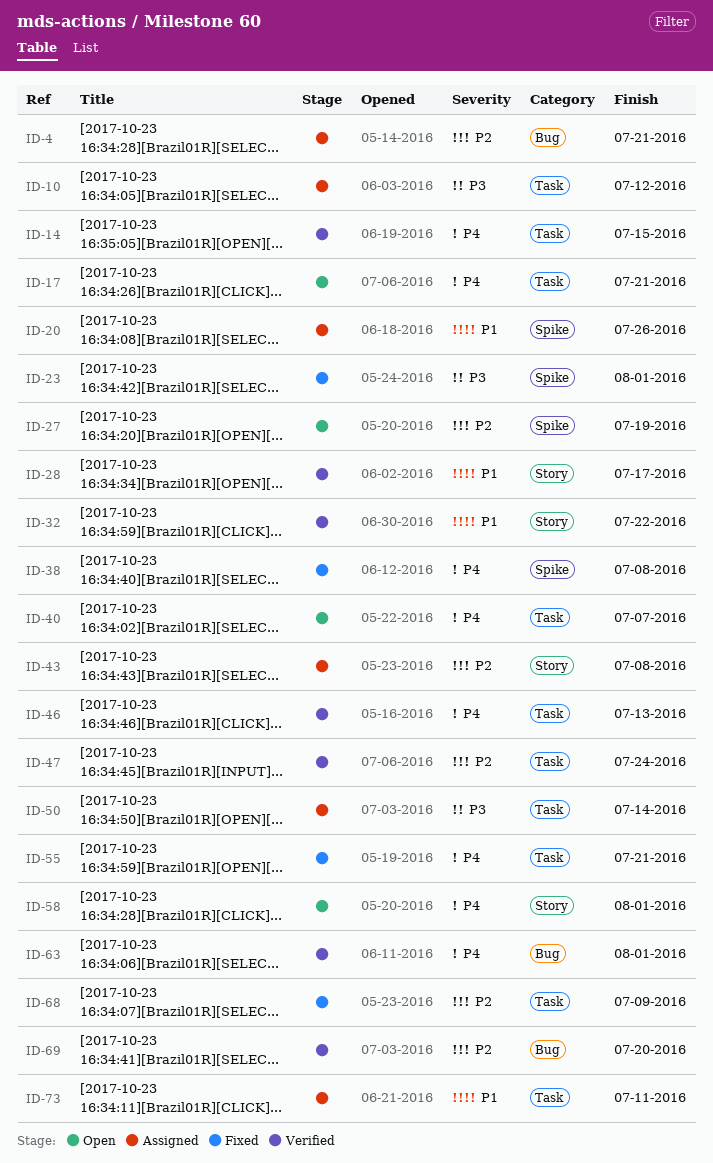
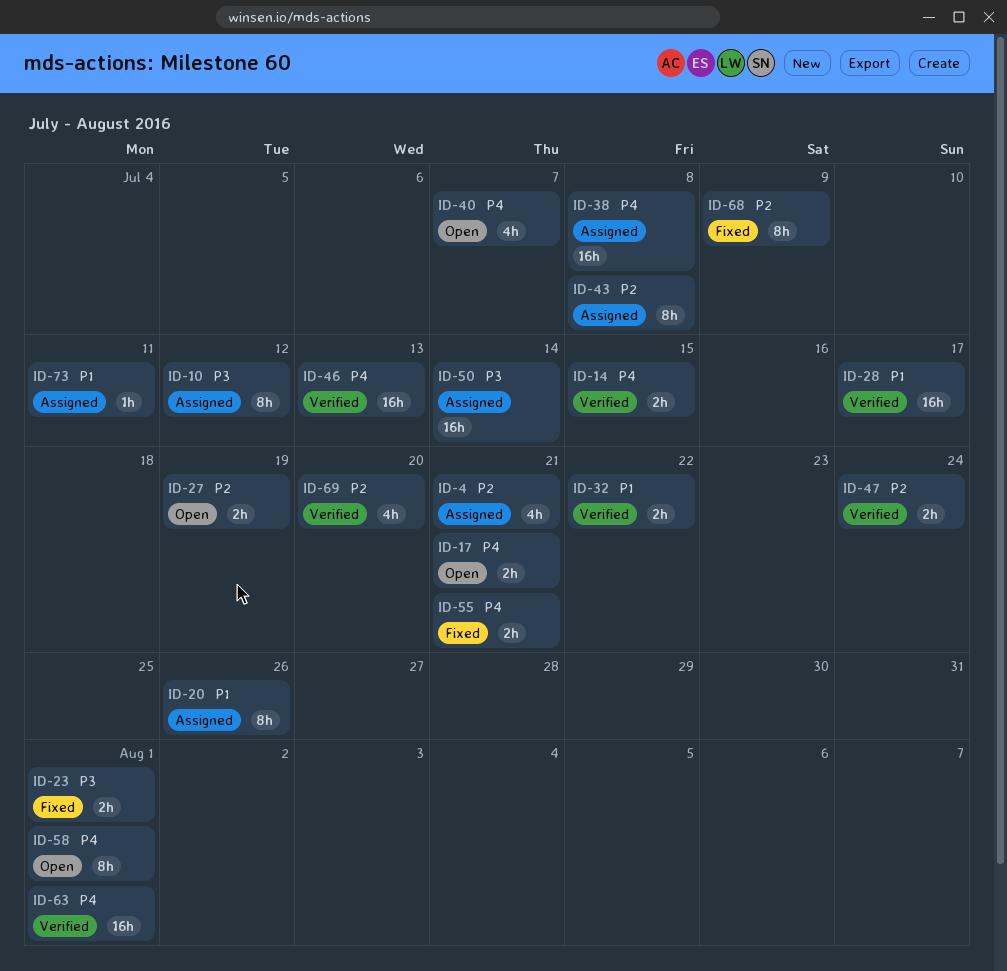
ID-38, status: Fixed -> Assigned

